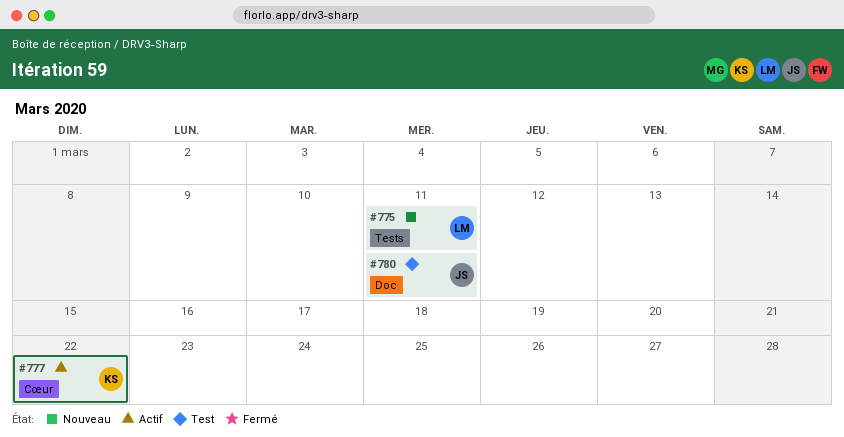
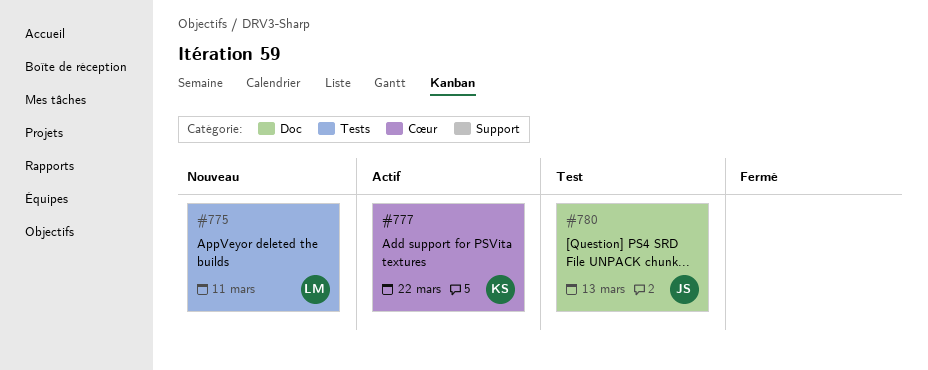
#780, due: Mar 11 -> Mar 13

